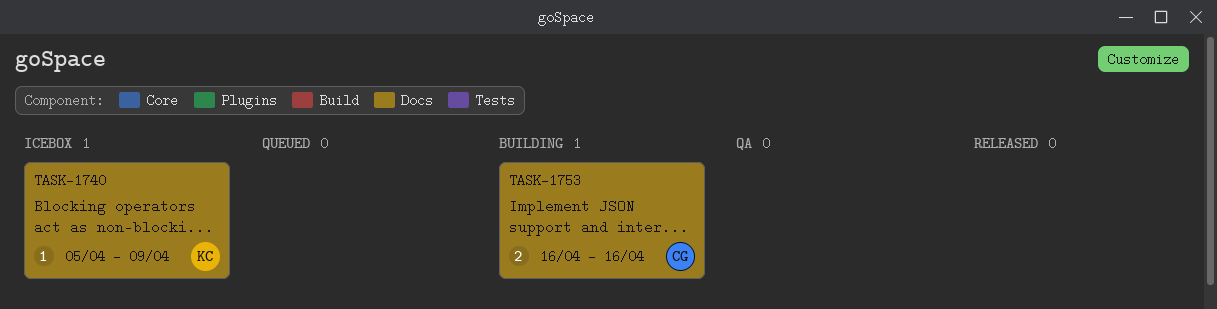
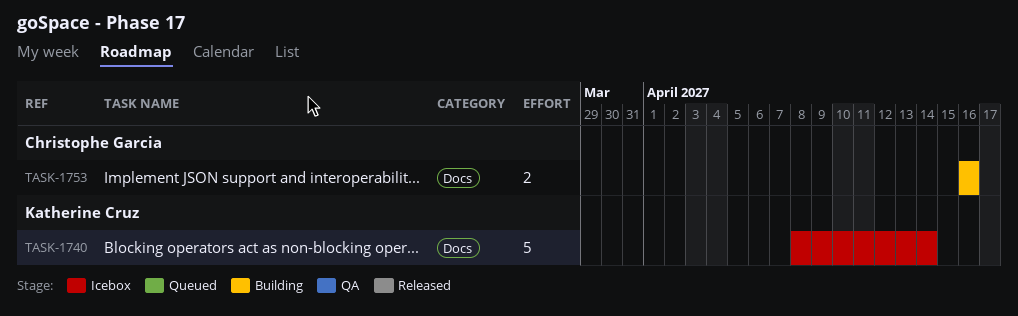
TASK-1740, estimate: 1 -> 5
TASK-1740, start: Apr 5 -> Apr 8
TASK-1740, due: Apr 9 -> Apr 14

